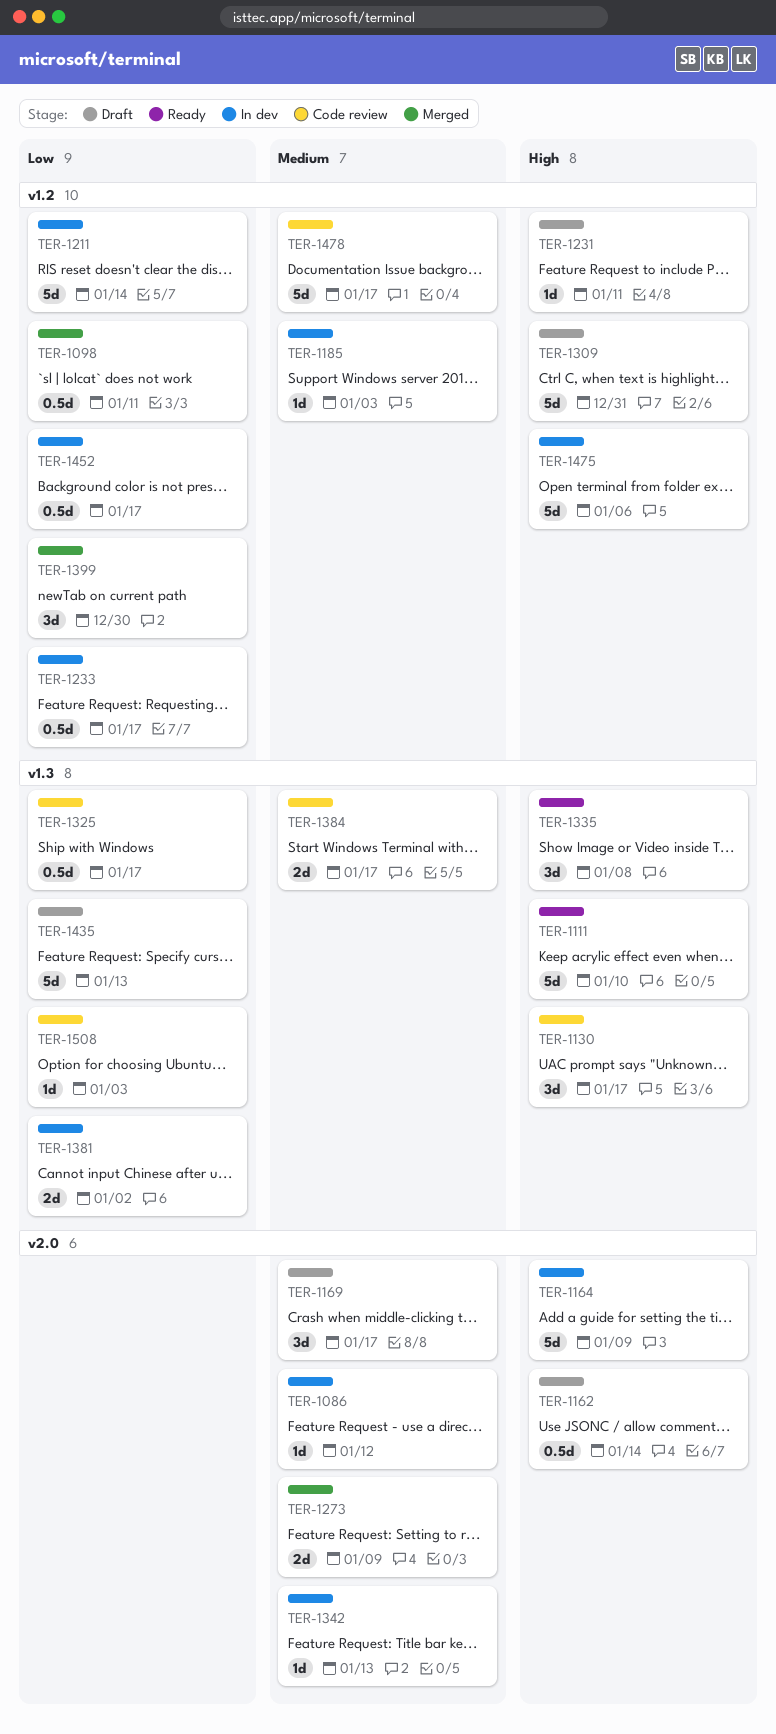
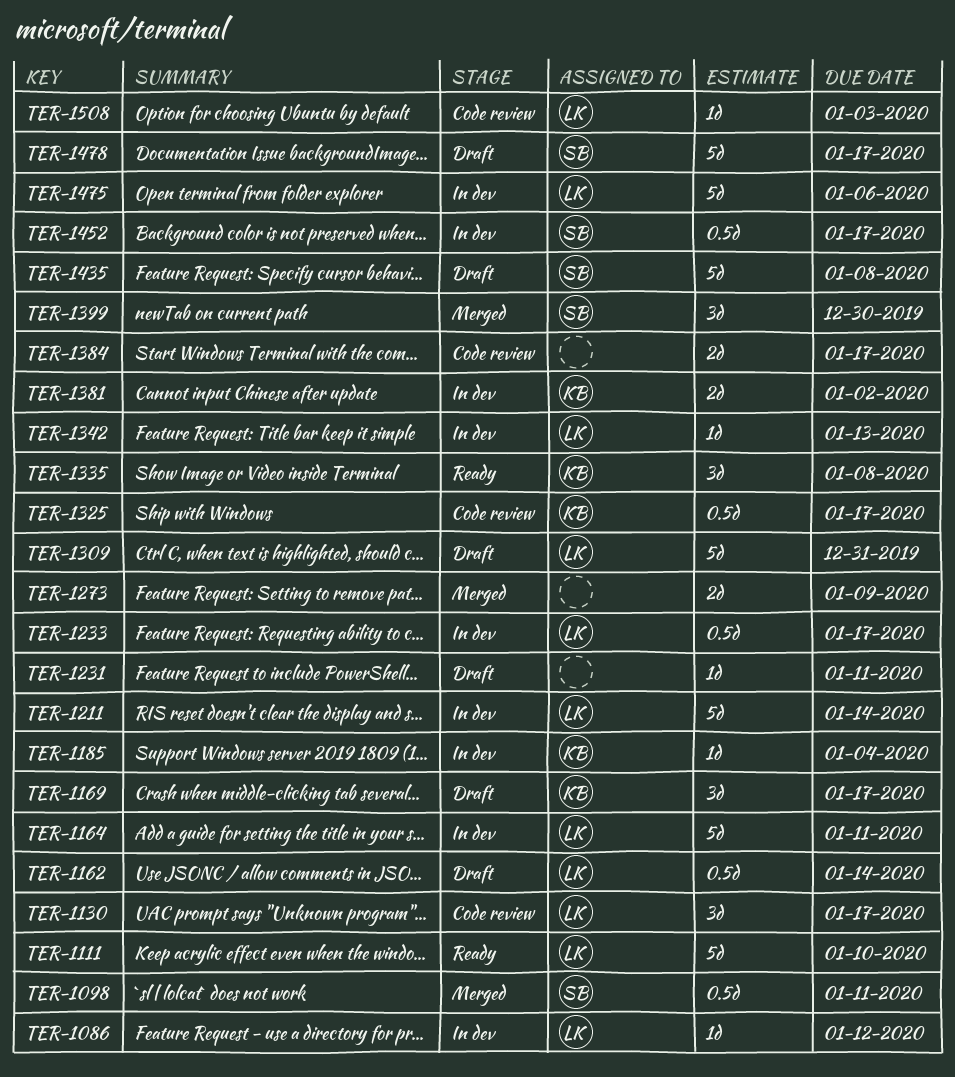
TER-1164, due: Jan 9 -> Jan 11
TER-1185, due: Jan 3 -> Jan 4
TER-1435, due: Jan 13 -> Jan 8
TER-1478, status: Code review -> Draft

